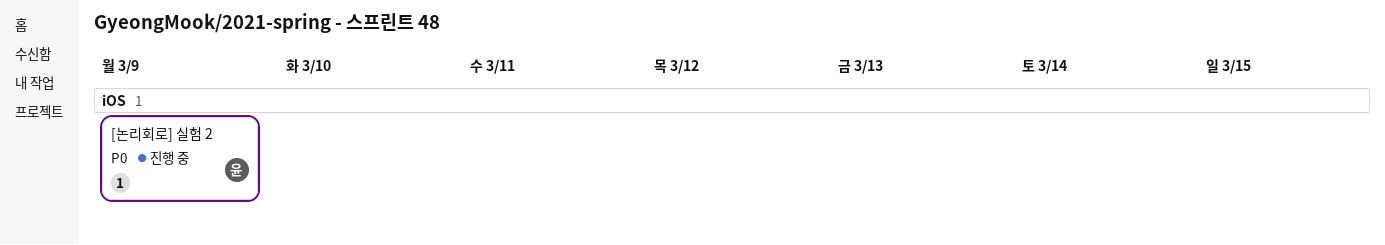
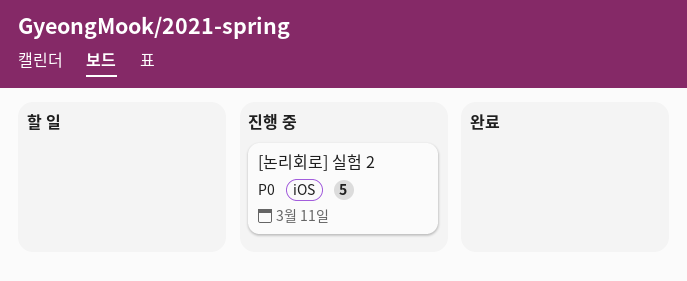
[논리회로] 실험 2, estimate: 1 -> 5
[논리회로] 실험 2, due: Mar 9 -> Mar 11

